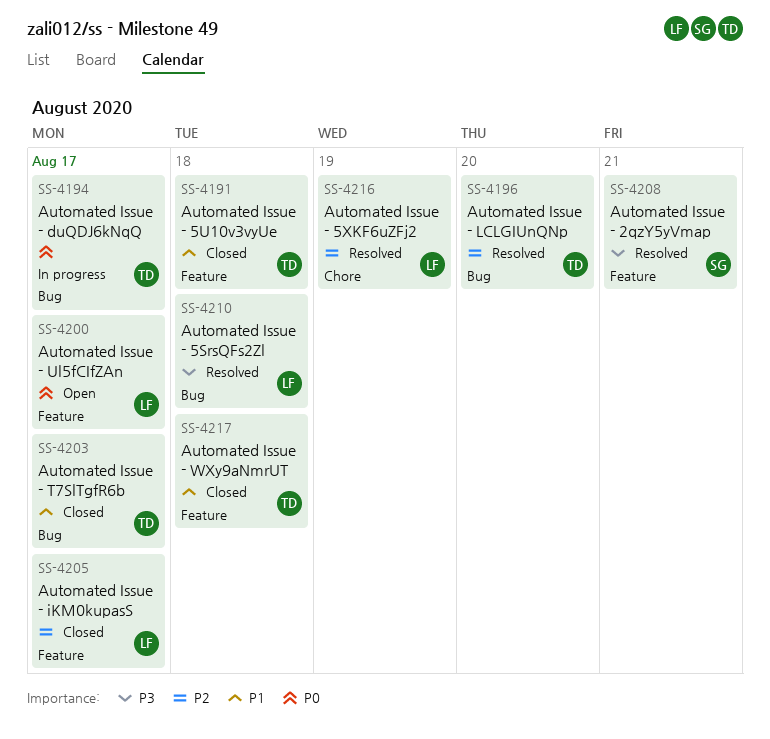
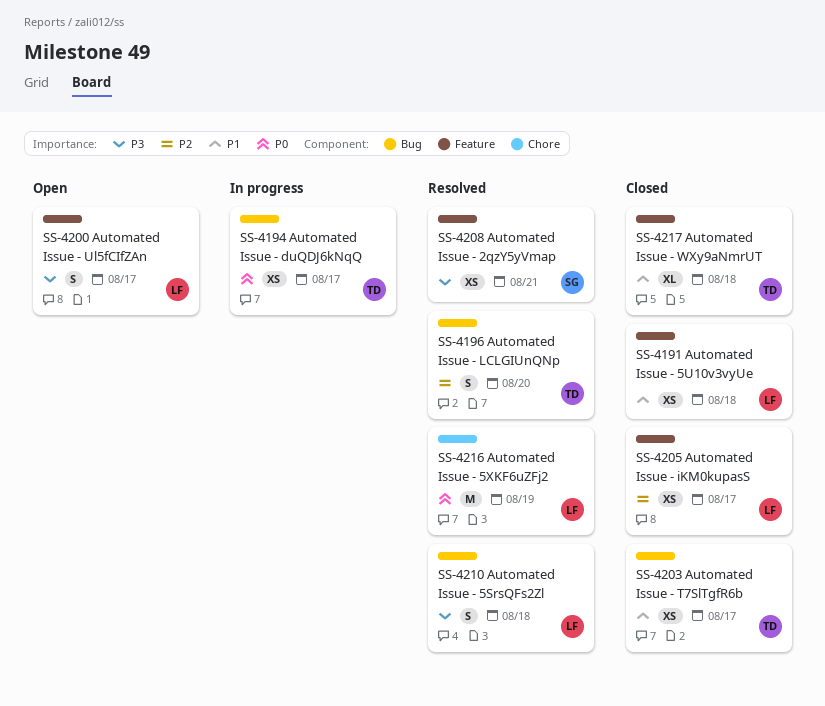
SS-4191, owner: TD -> LF
SS-4200, priority: P0 -> P3
SS-4216, priority: P2 -> P0

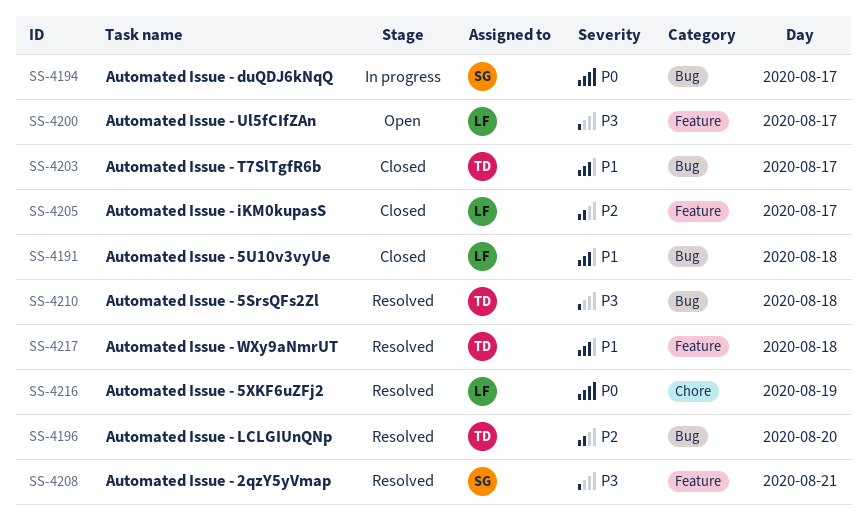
SS-4191, label: Feature -> Bug
SS-4194, owner: TD -> SG
SS-4210, owner: LF -> TD
SS-4217, status: Closed -> Resolved

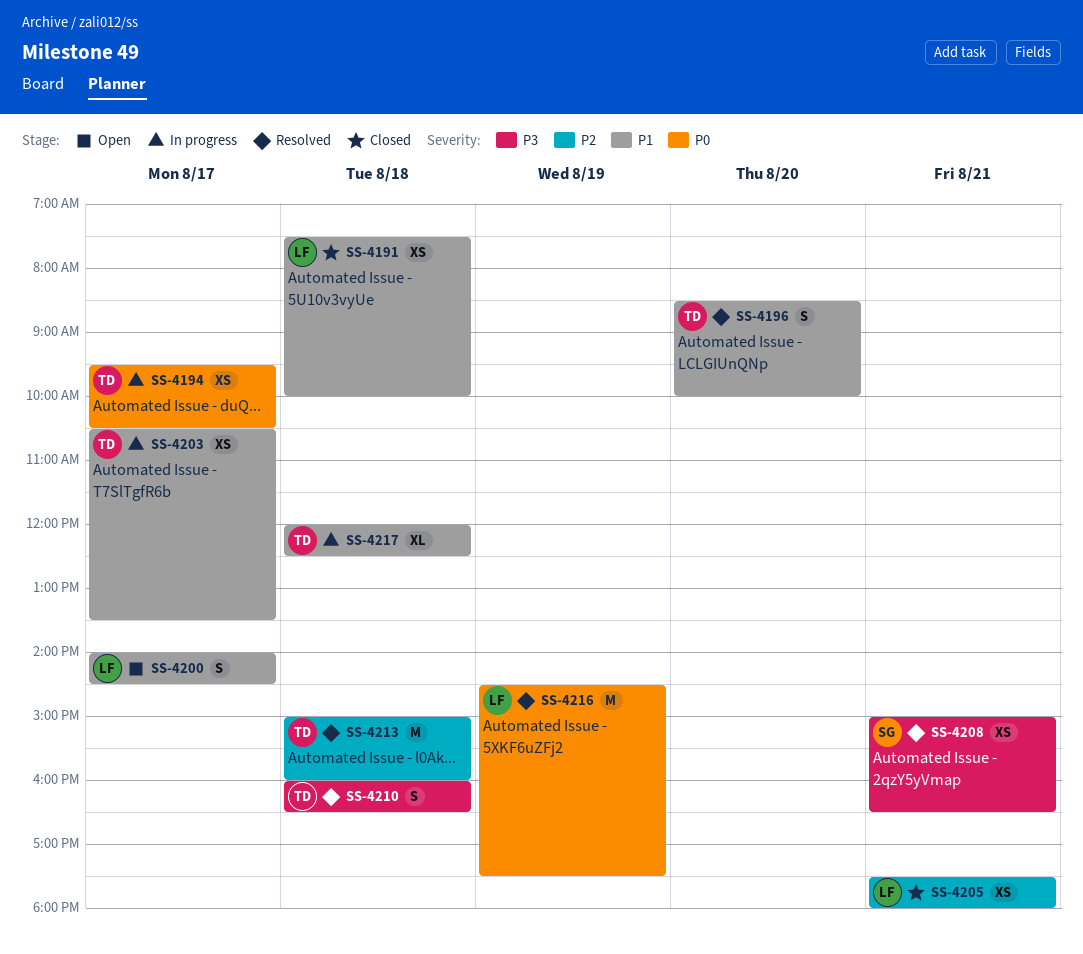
SS-4194, owner: SG -> TD
SS-4196, priority: P2 -> P1
SS-4200, priority: P3 -> P1
SS-4203, status: Closed -> In progress
SS-4205, day: Aug 17 -> Aug 21
SS-4213: none -> present
SS-4217, status: Resolved -> In progress

